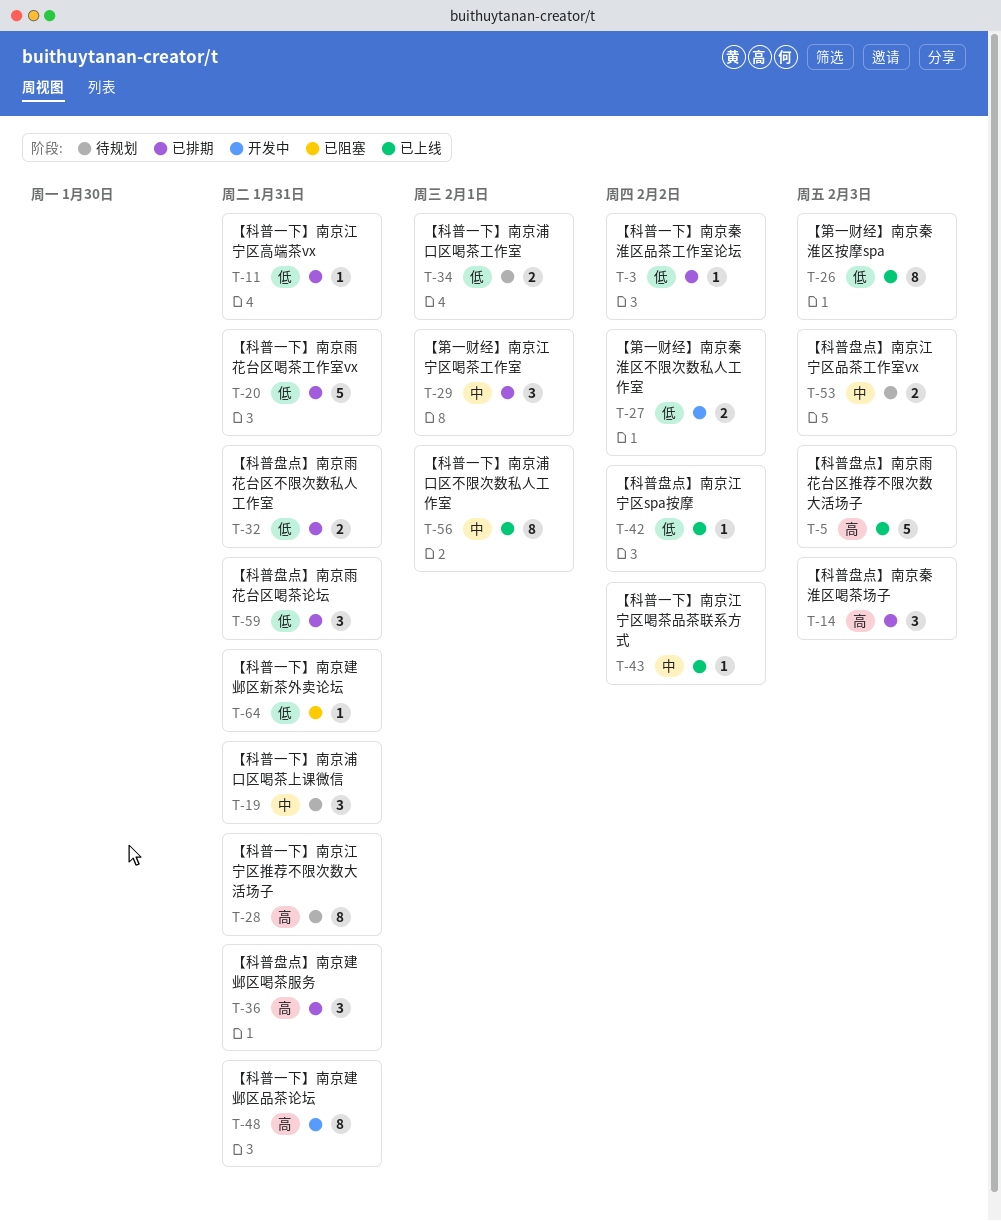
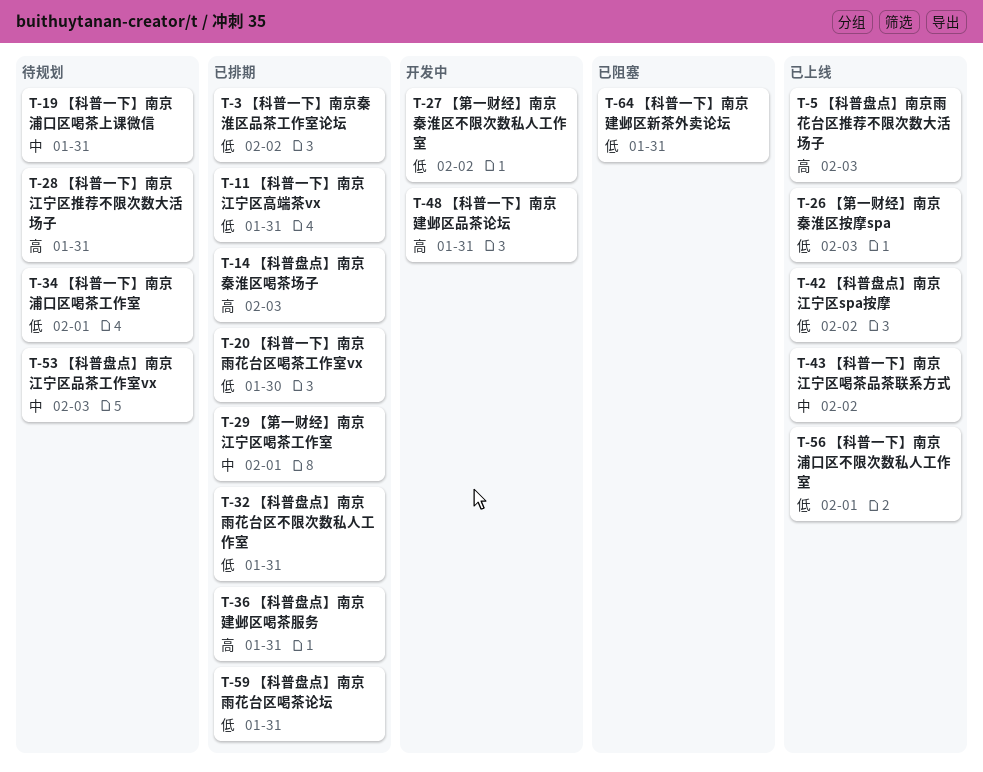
T-20, due: Jan 31 -> Jan 30
T-56, priority: 中 -> 低

